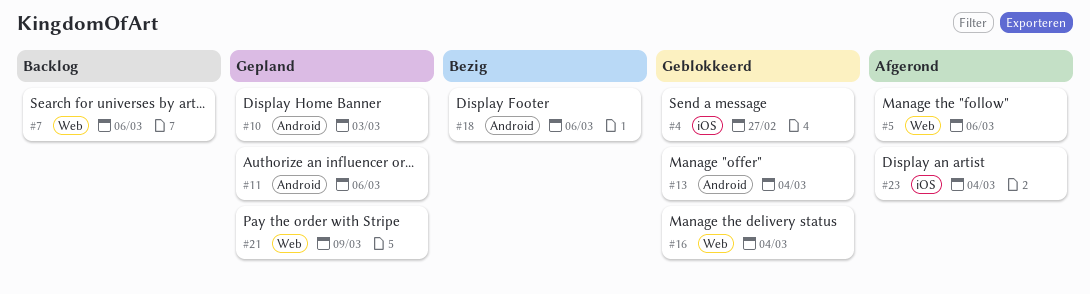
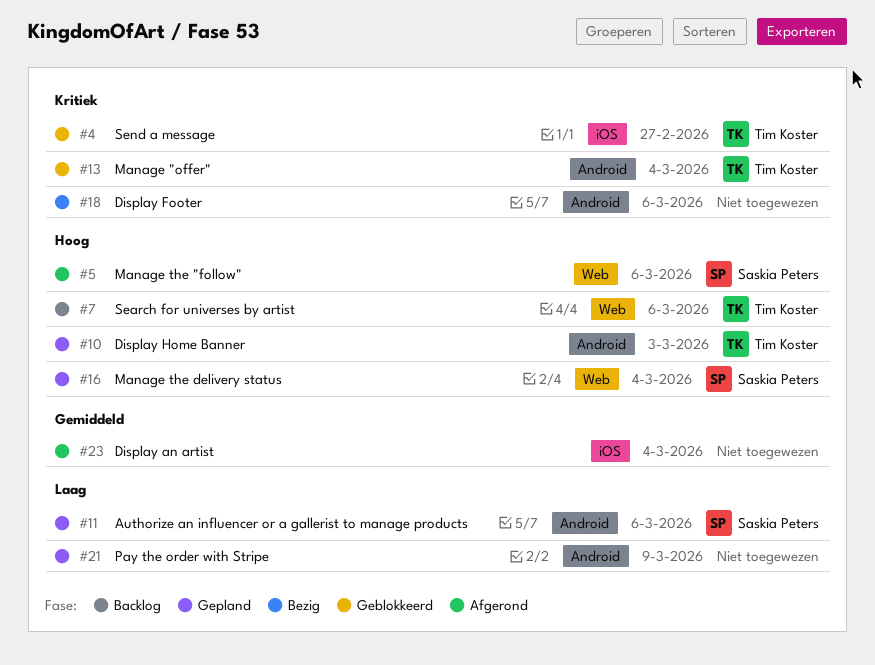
#16, status: Geblokkeerd -> Gepland
#21, label: Web -> Android

